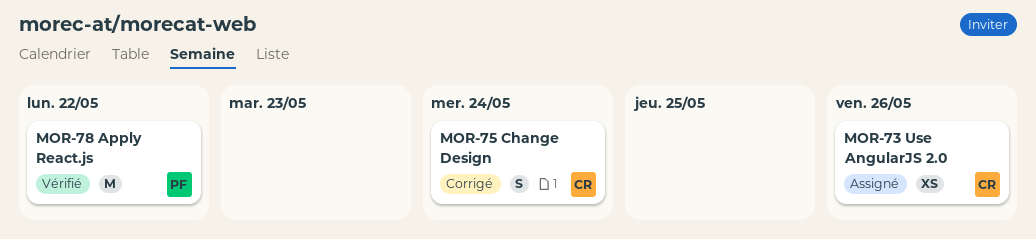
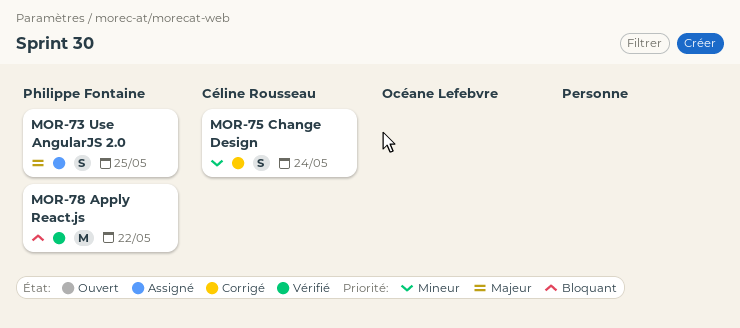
MOR-73, owner: Céline Rousseau -> Philippe Fontaine
MOR-73, estimate: XS -> S
MOR-73, due: May 26 -> May 25

